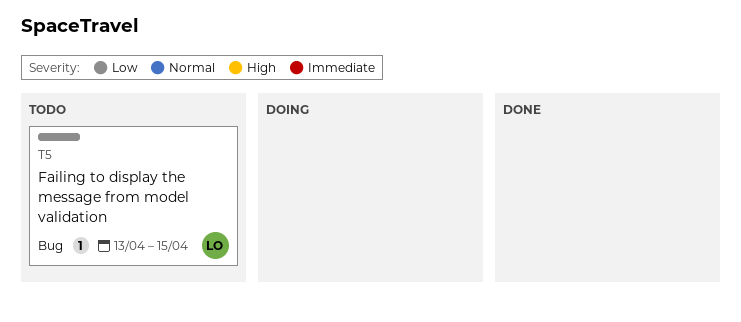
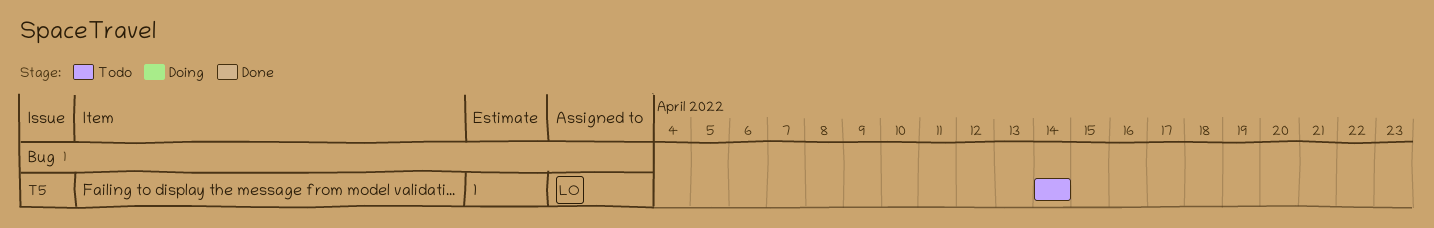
T5, start: Apr 13 -> Apr 14
T5, due: Apr 15 -> Apr 14

